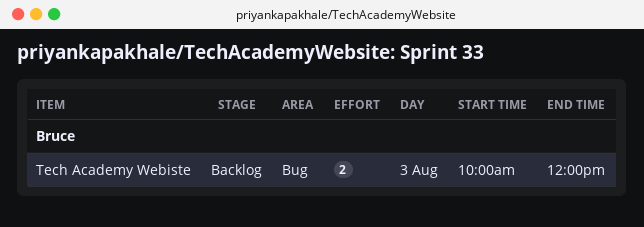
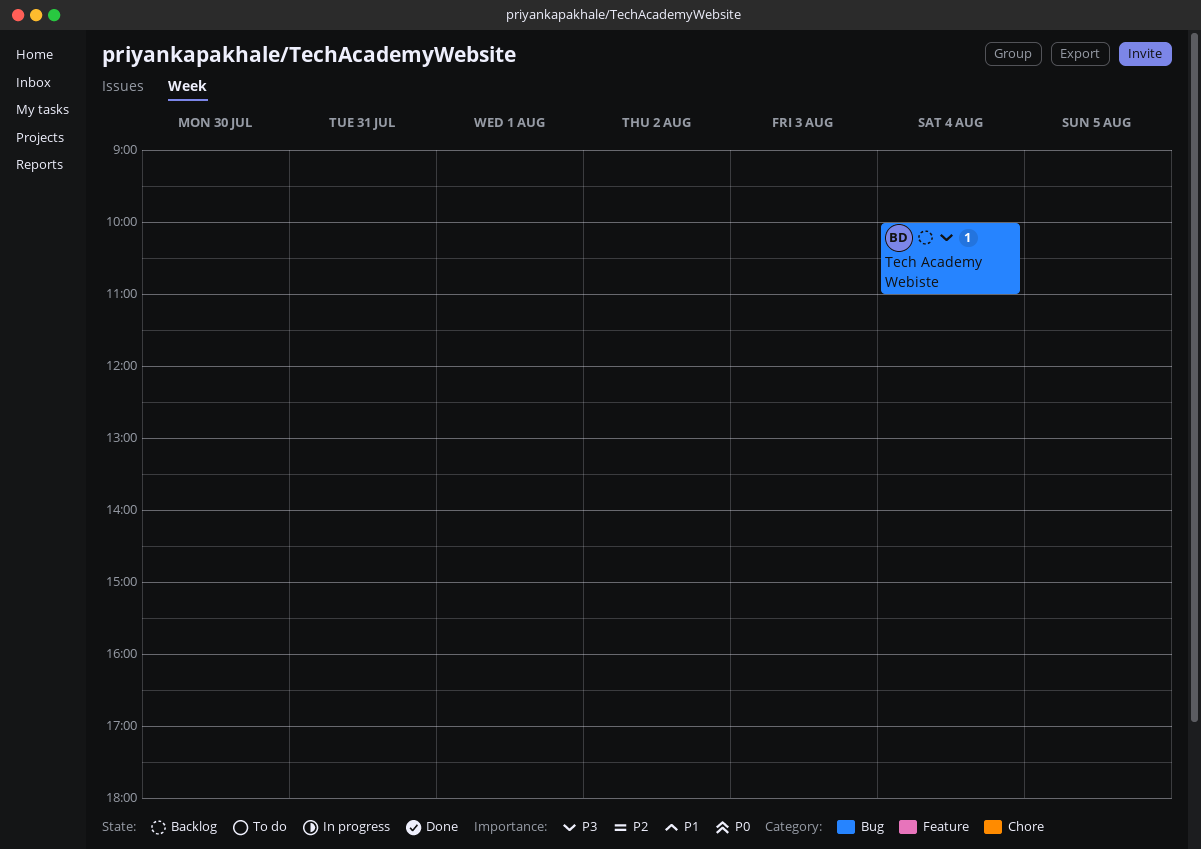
Tech Academy Webiste, estimate: 2 -> 1
Tech Academy Webiste, day: Aug 3 -> Aug 4
Tech Academy Webiste, ends: 12:00 -> 11:00

